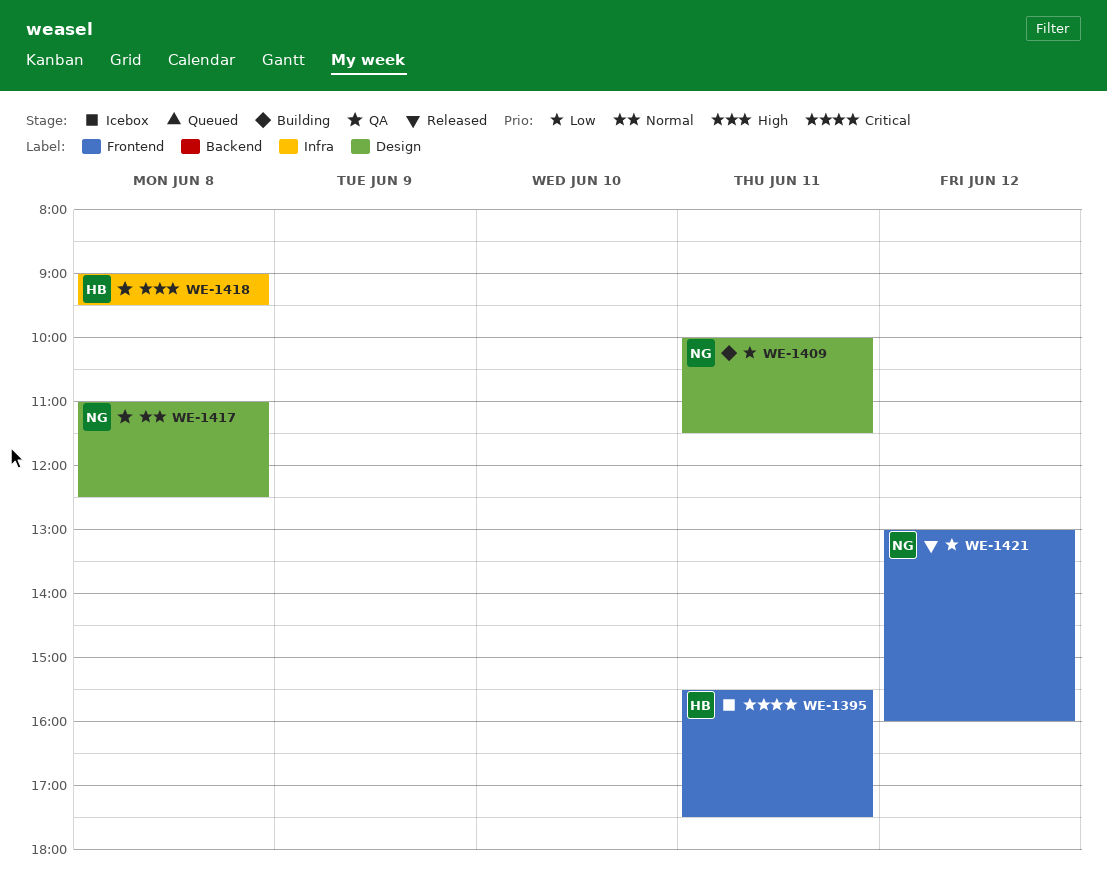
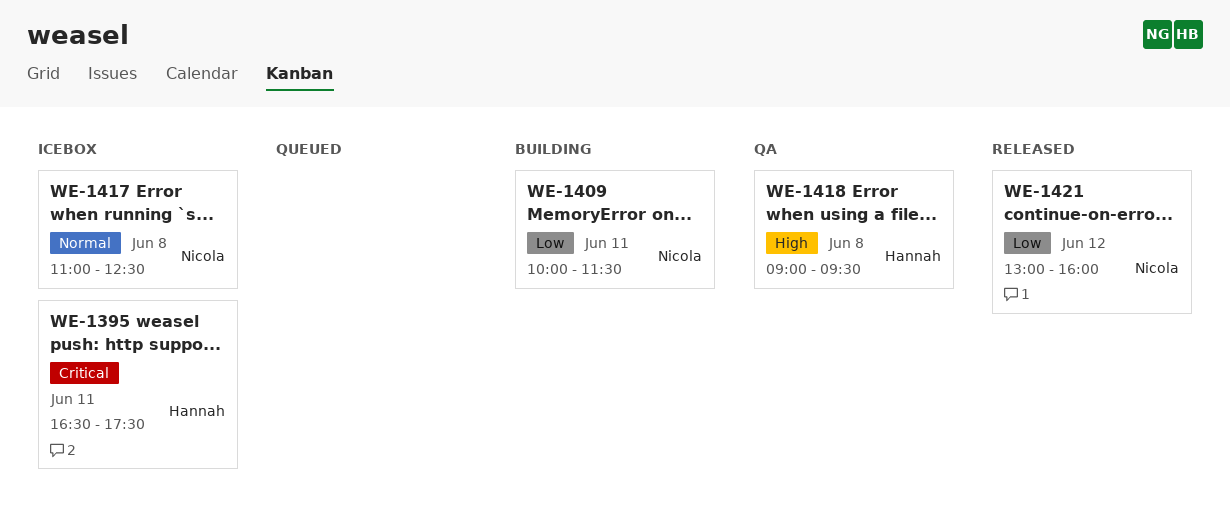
WE-1395, begins: 15:30 -> 16:30
WE-1417, status: QA -> Icebox

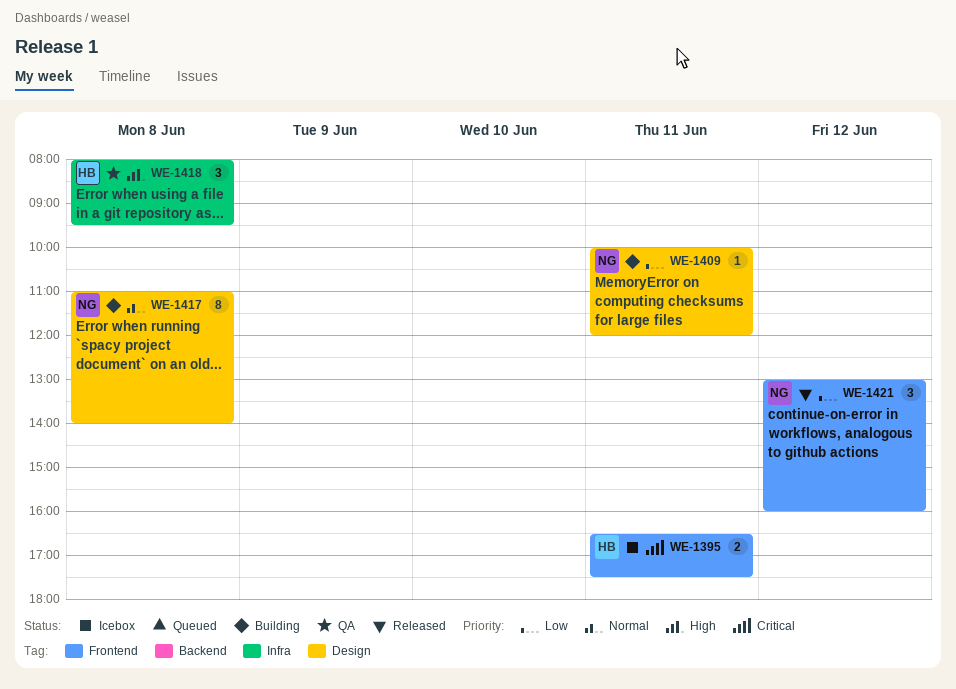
WE-1409, ends: 11:30 -> 12:00
WE-1417, status: Icebox -> Building
WE-1417, ends: 12:30 -> 14:00
WE-1418, begins: 09:00 -> 08:00

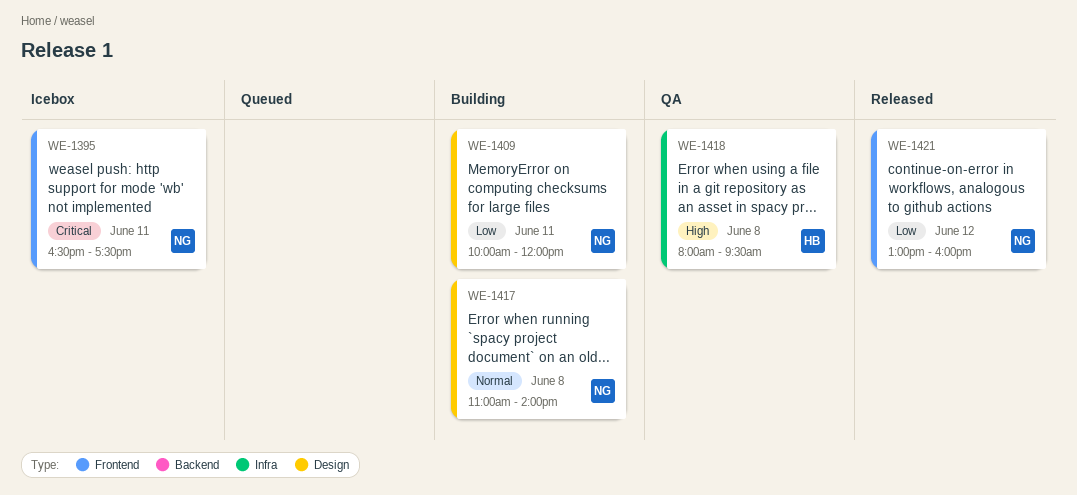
WE-1395, owner: HB -> NG

